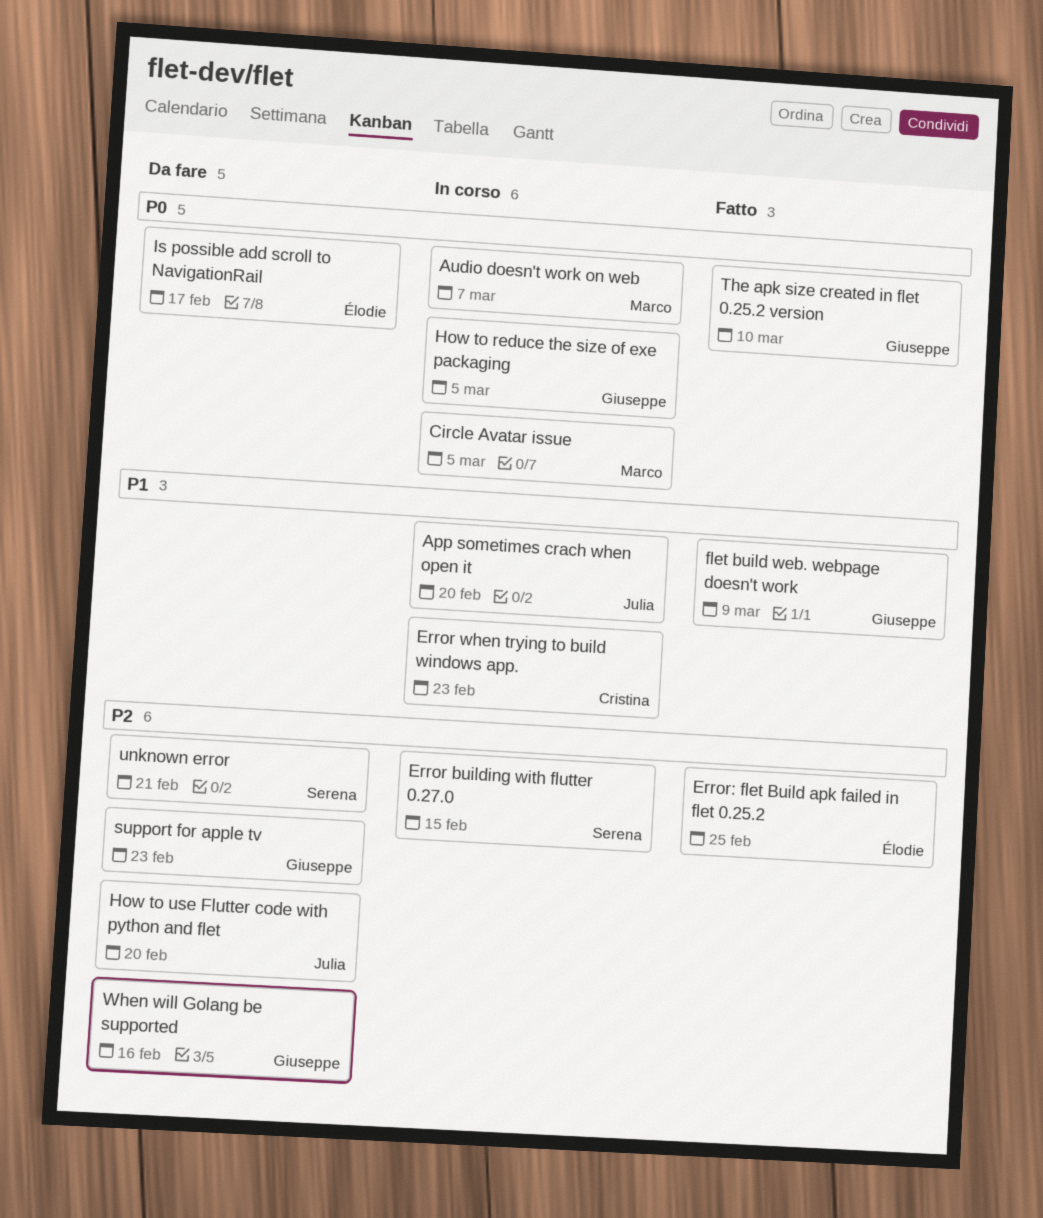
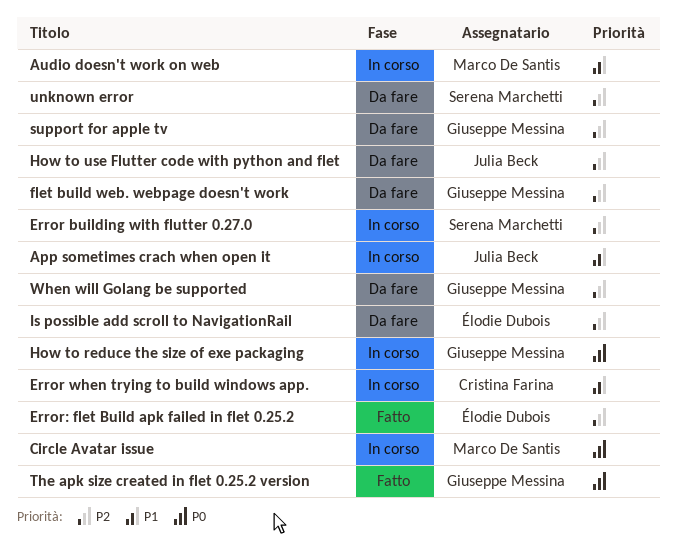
Audio doesn't work on web, priority: P0 -> P1
flet build web. webpage doesn't work, status: Fatto -> Da fare
flet build web. webpage doesn't work, priority: P1 -> P2
Is possible add scroll to NavigationRail, priority: P0 -> P2

